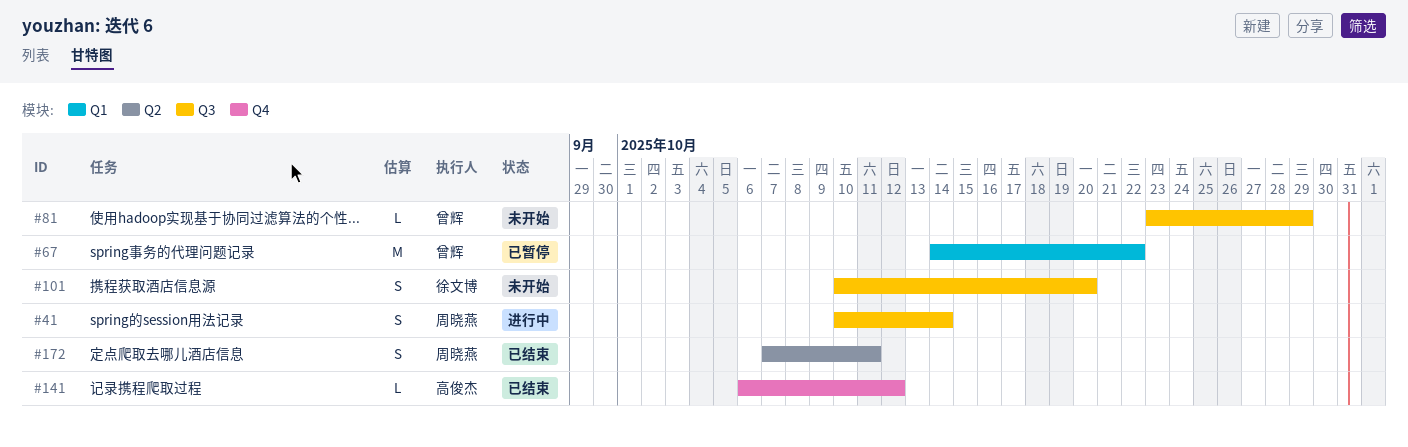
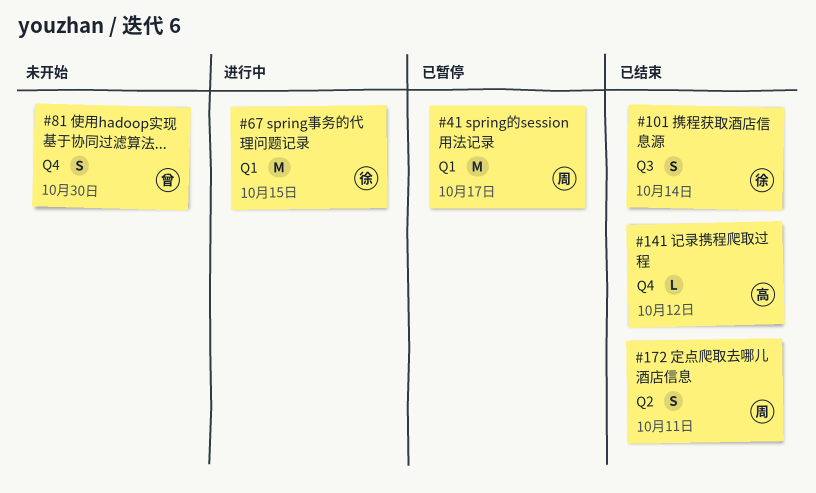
#41, status: 进行中 -> 已暂停
#41, label: Q3 -> Q1
#41, estimate: S -> M
#41, due: Oct 14 -> Oct 17
#67, status: 已暂停 -> 进行中
#67, owner: 曾辉 -> 徐文博
#67, due: Oct 22 -> Oct 15
#81, label: Q3 -> Q4
#81, estimate: L -> S
#81, due: Oct 29 -> Oct 30
#101, status: 未开始 -> 已结束
#101, due: Oct 20 -> Oct 14

